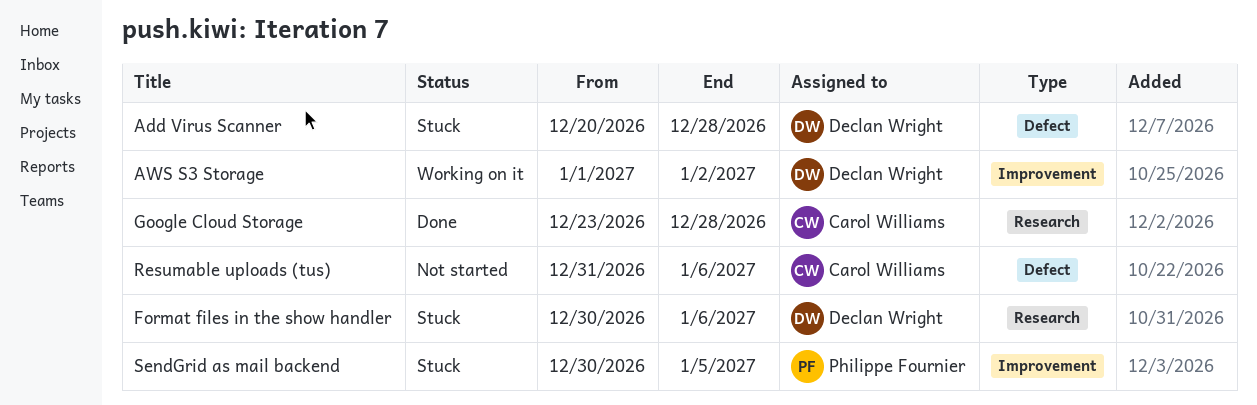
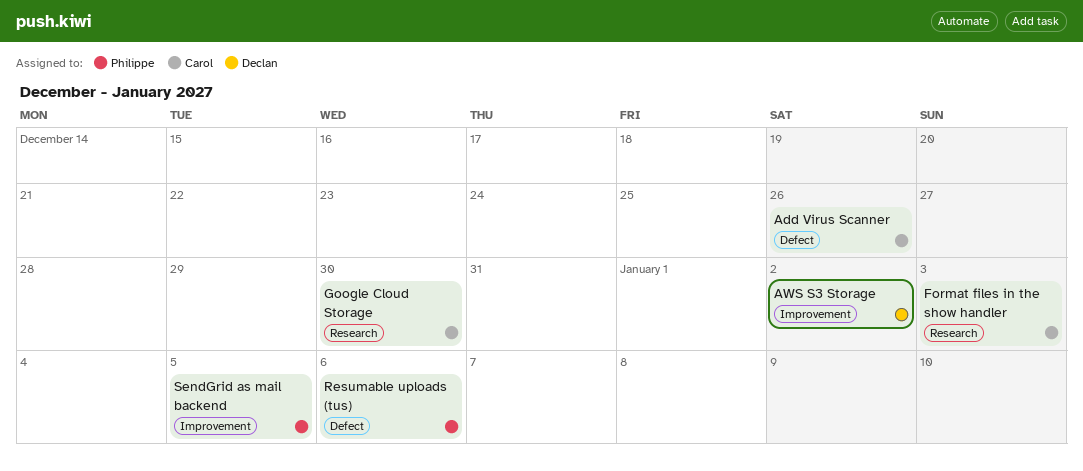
Add Virus Scanner, owner: Declan Wright -> Carol Williams
Add Virus Scanner, due: Dec 28 -> Dec 26
Format files in the show handler, owner: Declan Wright -> Carol Williams
Format files in the show handler, due: Jan 6 -> Jan 3
Google Cloud Storage, due: Dec 28 -> Dec 30
Resumable uploads (tus), owner: Carol Williams -> Philippe Fournier

